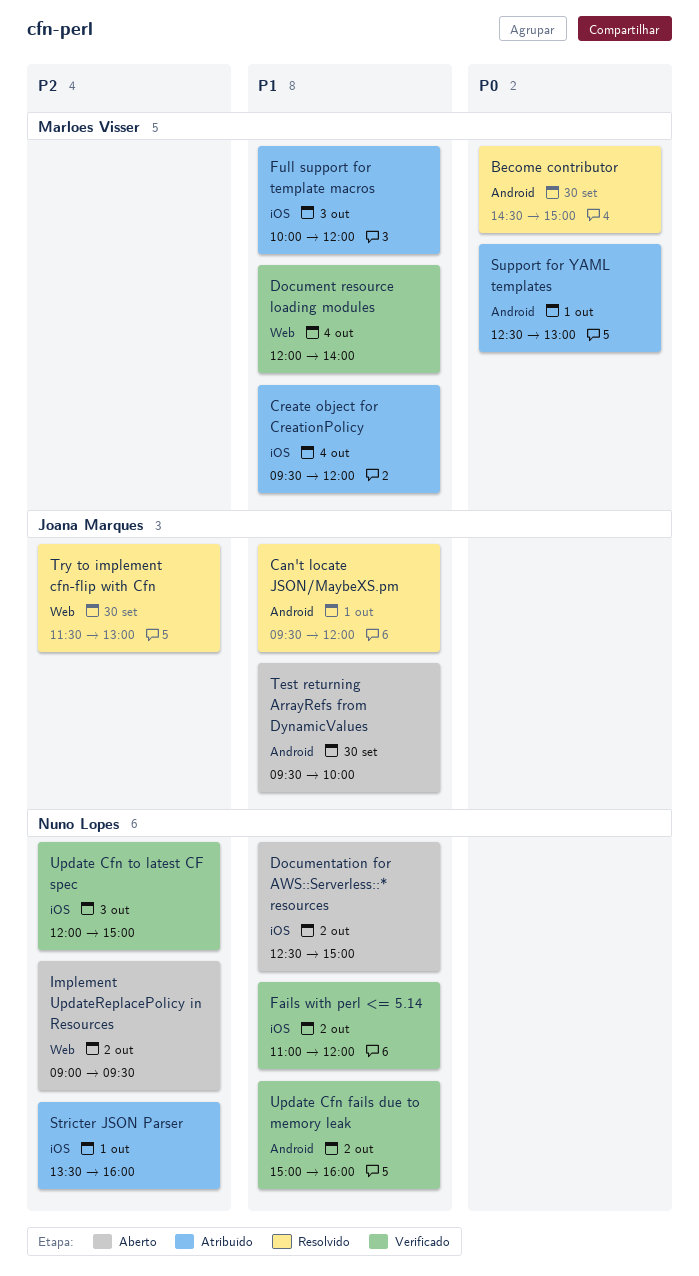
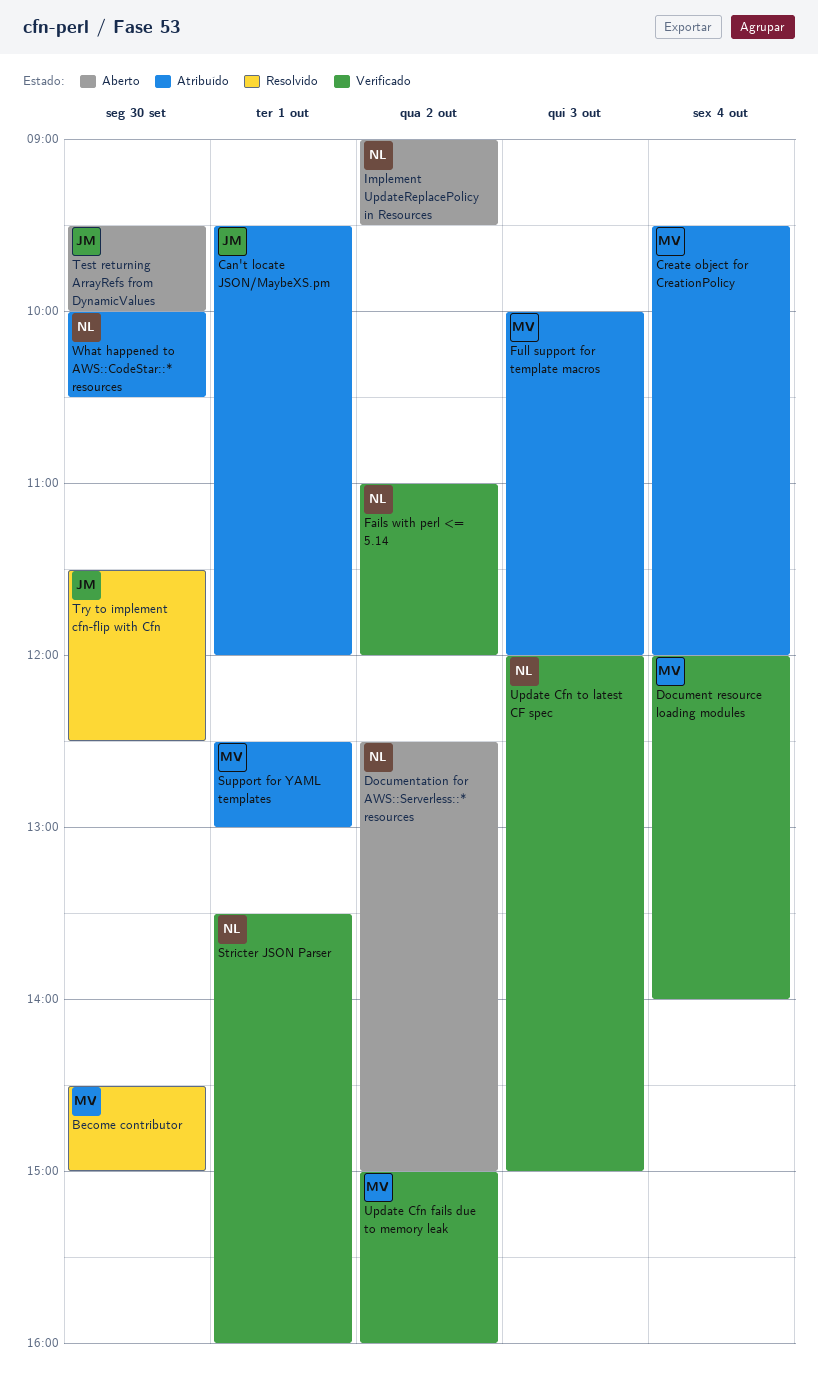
Can't locate JSON/MaybeXS.pm, status: Resolvido -> Atribuído
Stricter JSON Parser, status: Atribuído -> Verificado
Try to implement cfn-flip with Cfn, ends: 13:00 -> 12:30
Update Cfn fails due to memory leak, owner: Nuno Lopes -> Marloes Visser
What happened to AWS::CodeStar::* resources: none -> present

